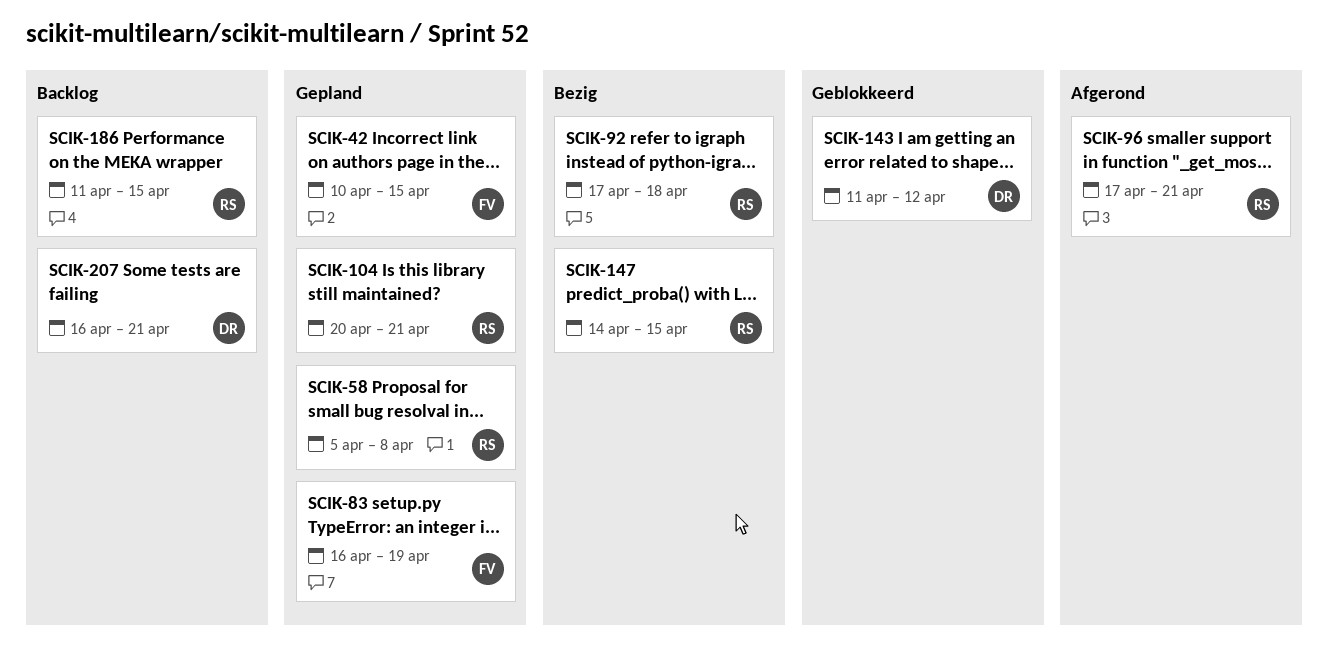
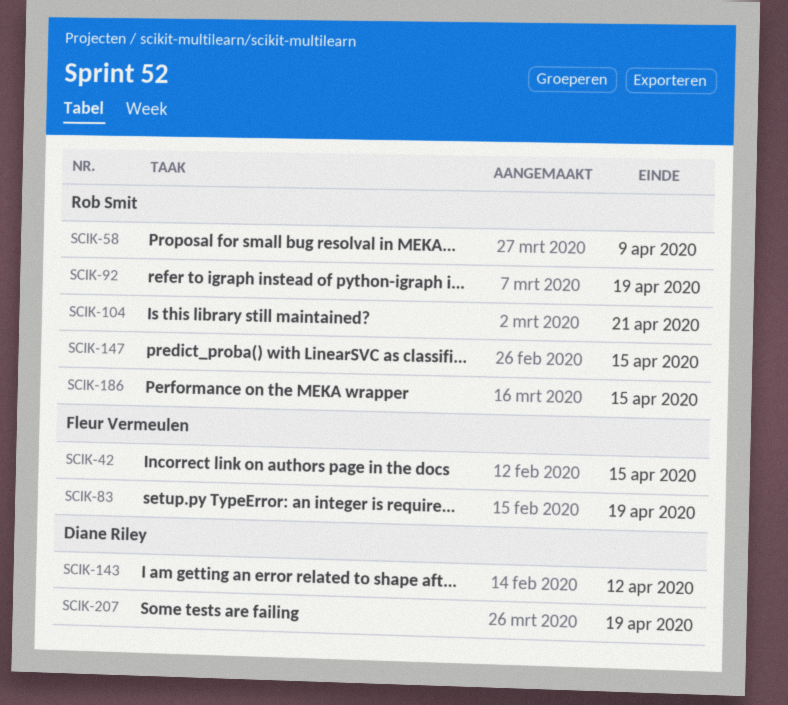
SCIK-58, due: Apr 8 -> Apr 9
SCIK-92, due: Apr 18 -> Apr 19
SCIK-96: present -> none
SCIK-207, due: Apr 21 -> Apr 19

